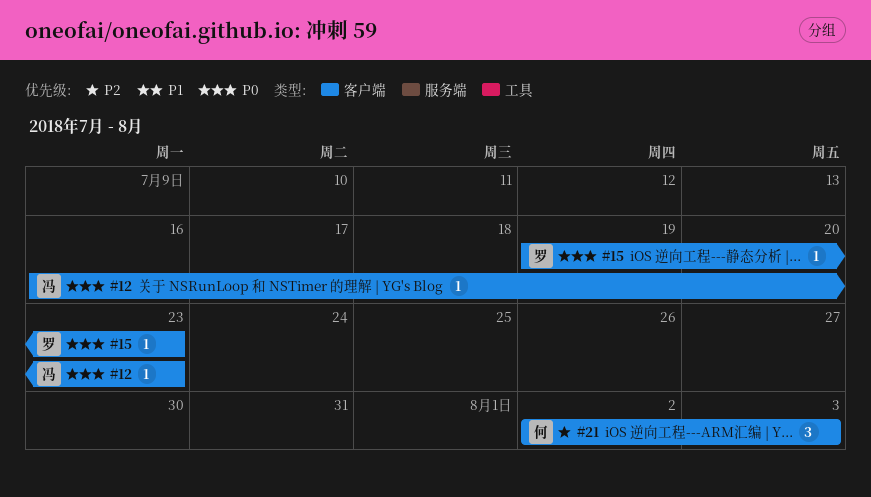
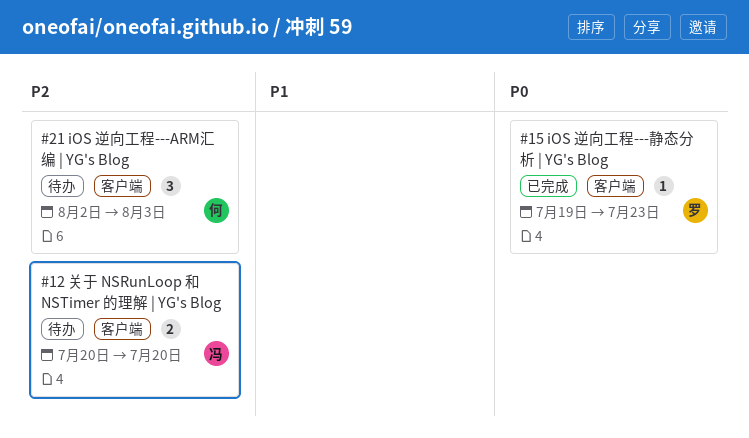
#12, priority: P0 -> P2
#12, estimate: 1 -> 2
#12, start: Jul 16 -> Jul 20
#12, due: Jul 23 -> Jul 20

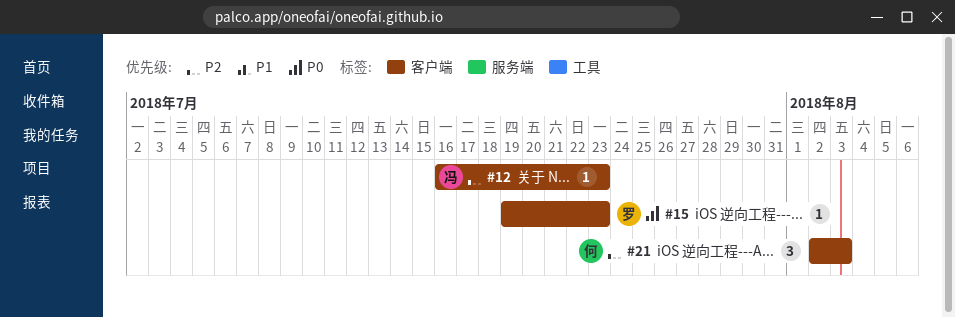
#12, estimate: 2 -> 1
#12, start: Jul 20 -> Jul 16
#12, due: Jul 20 -> Jul 23

